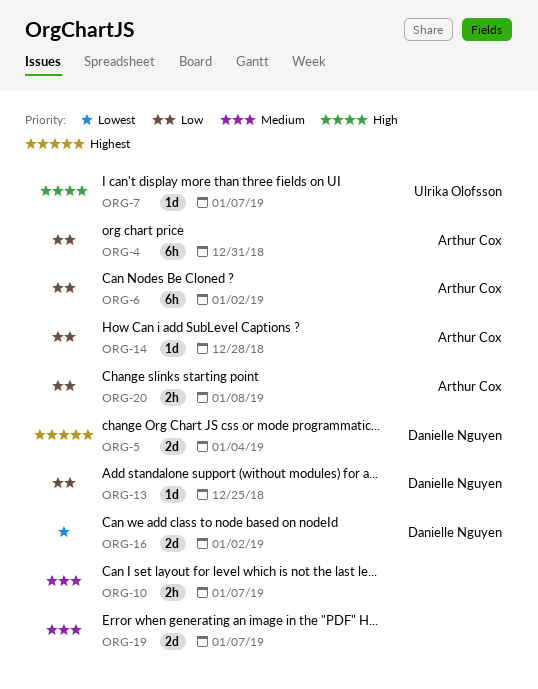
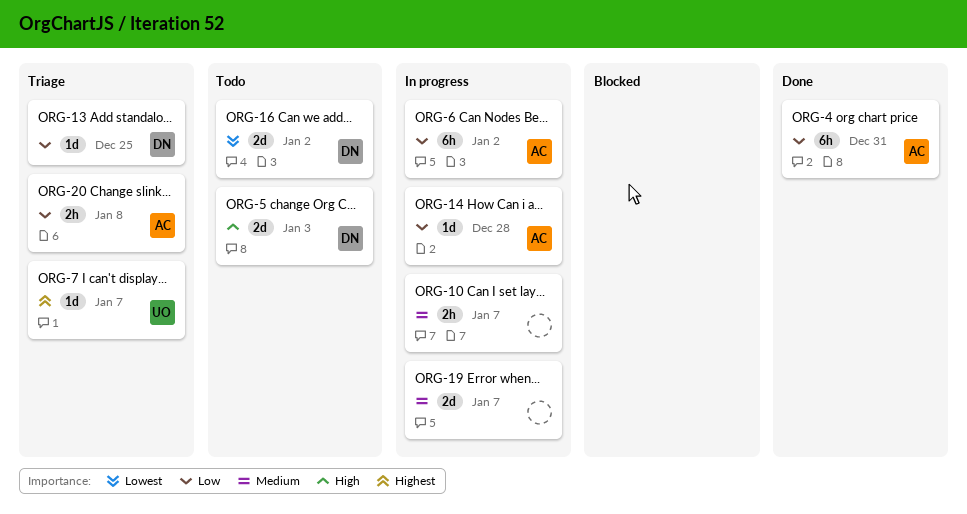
ORG-5, priority: Highest -> High
ORG-5, due: Jan 4 -> Jan 3
ORG-7, priority: High -> Highest

